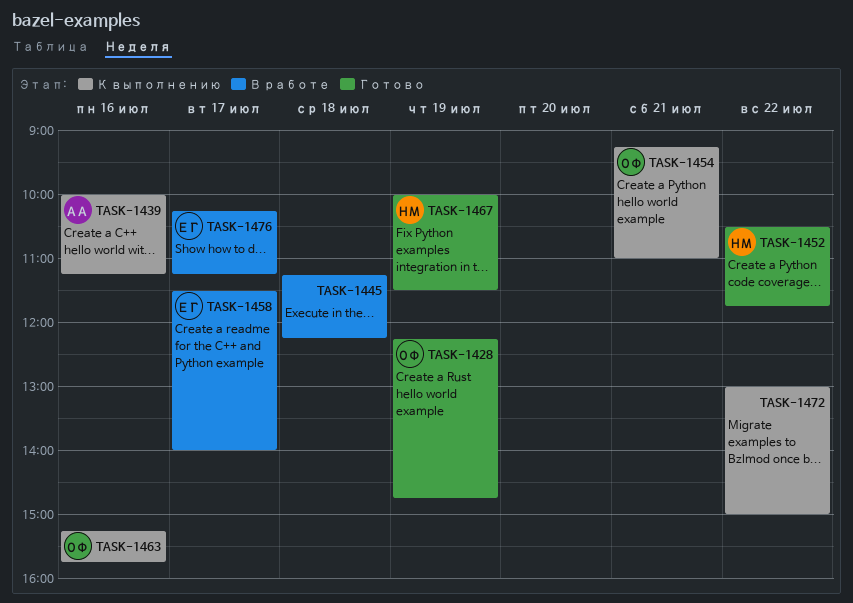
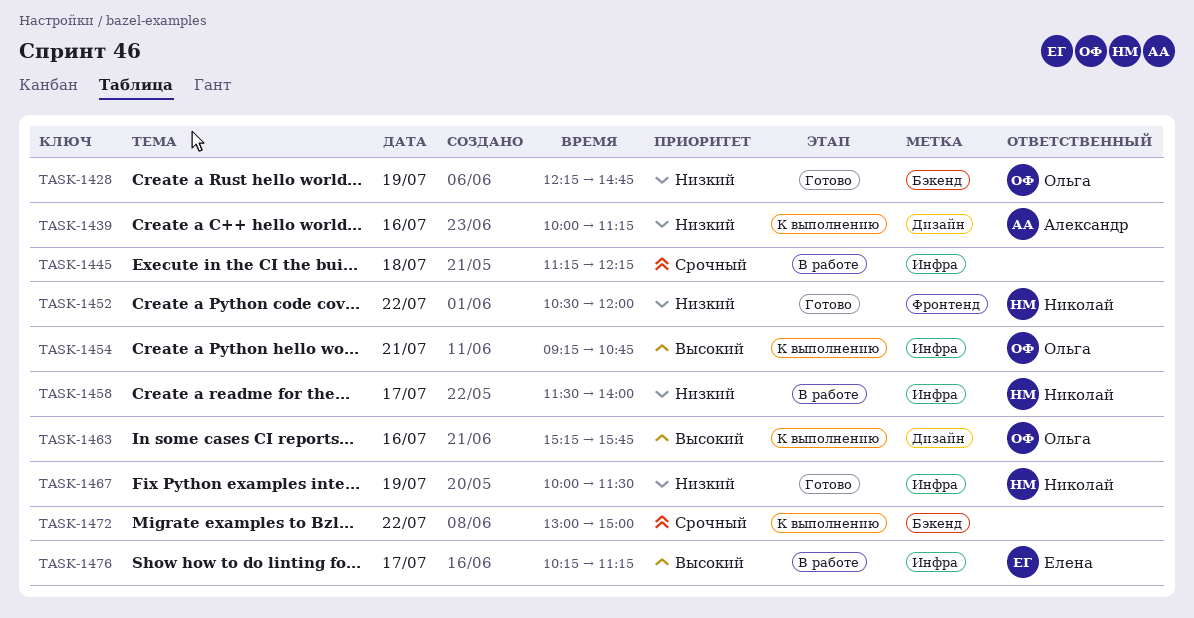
TASK-1452, ends: 11:45 -> 12:00
TASK-1454, ends: 11:00 -> 10:45
TASK-1458, owner: Елена -> Николай

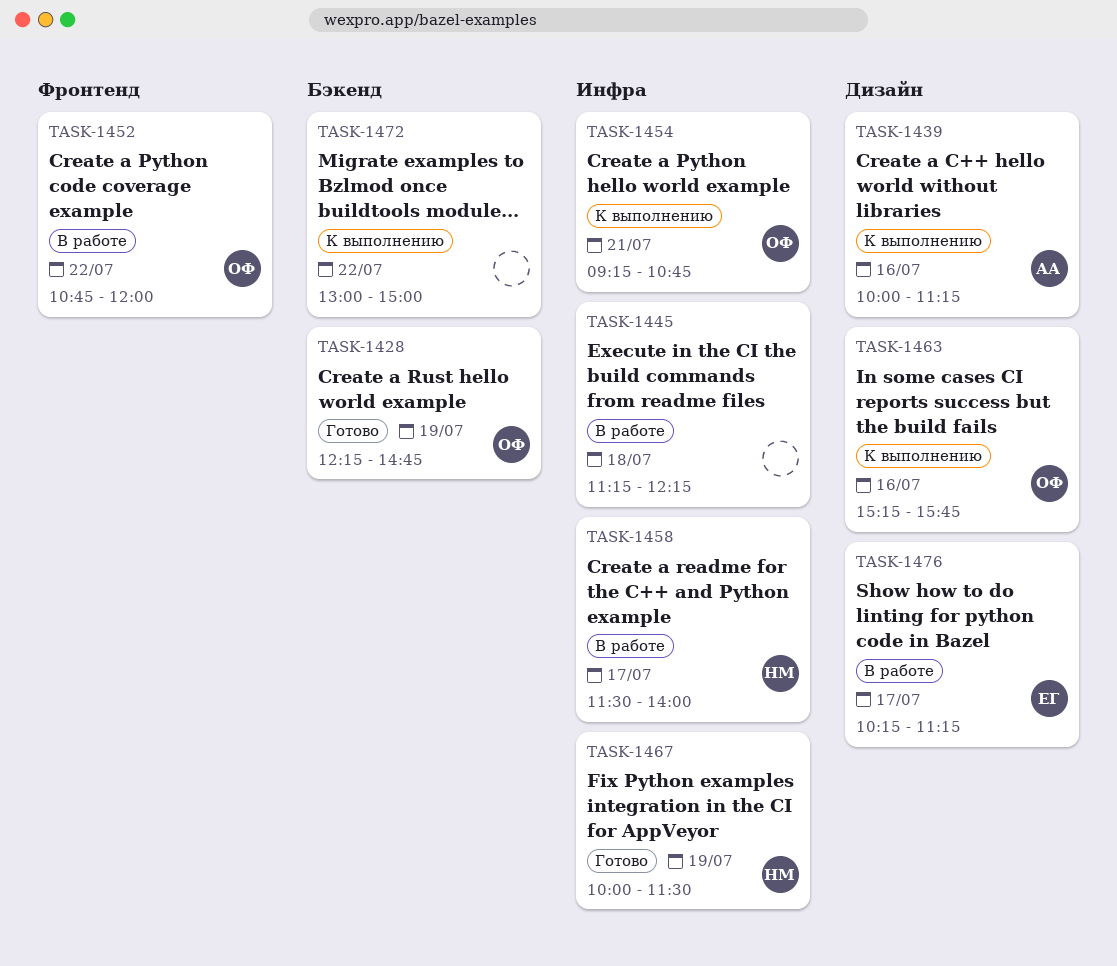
TASK-1452, status: Готово -> В работе
TASK-1452, owner: Николай -> Ольга
TASK-1452, begins: 10:30 -> 10:45
TASK-1476, label: Инфра -> Дизайн

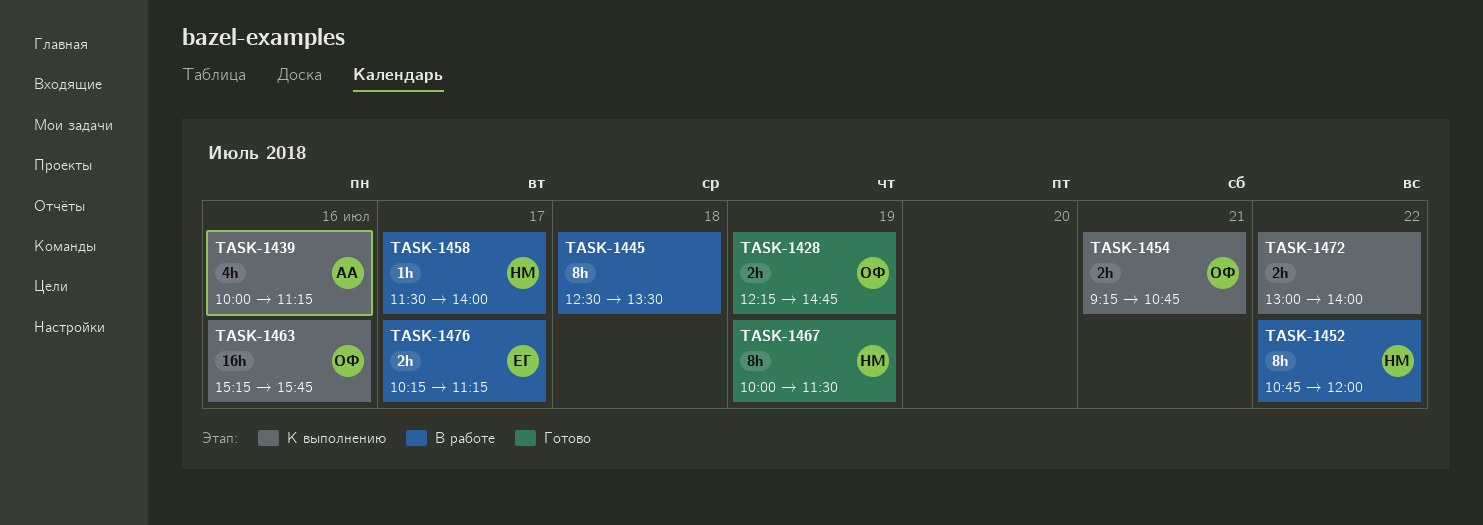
TASK-1445, begins: 11:15 -> 12:30
TASK-1445, ends: 12:15 -> 13:30
TASK-1452, owner: ОФ -> НМ
TASK-1472, ends: 15:00 -> 14:00

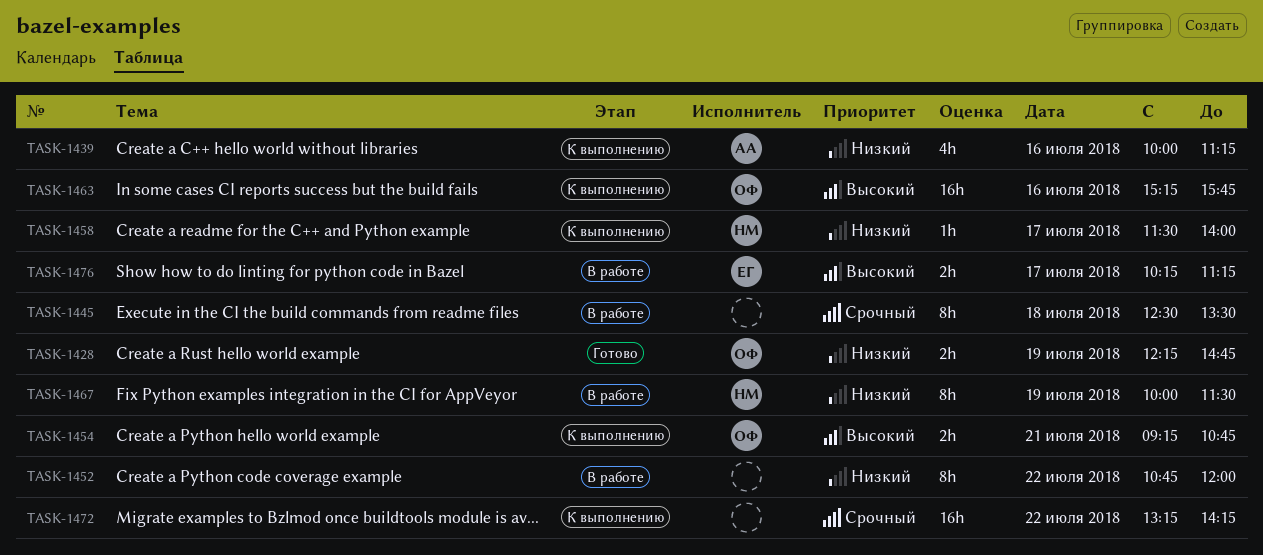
TASK-1452, owner: НМ -> none
TASK-1458, status: В работе -> К выполнению
TASK-1467, status: Готово -> В работе
TASK-1472, estimate: 2h -> 16h
TASK-1472, begins: 13:00 -> 13:15
TASK-1472, ends: 14:00 -> 14:15

